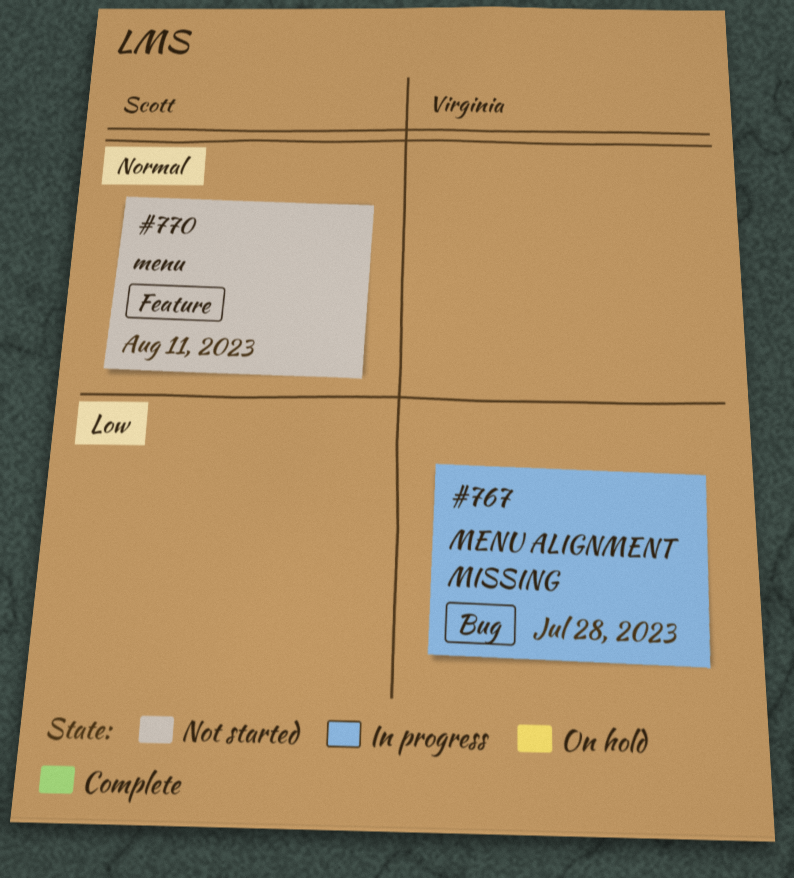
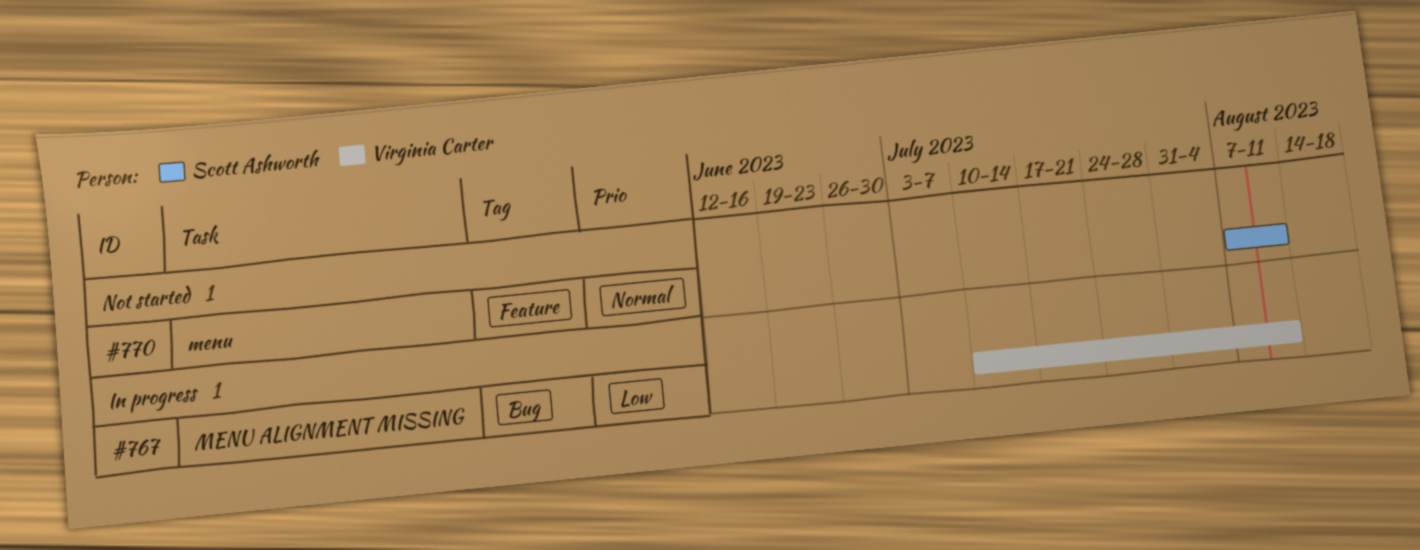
#767, due: Jul 28 -> Aug 11

